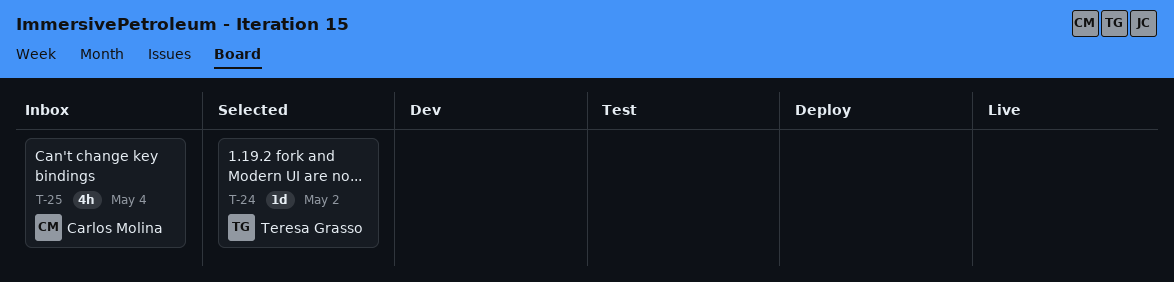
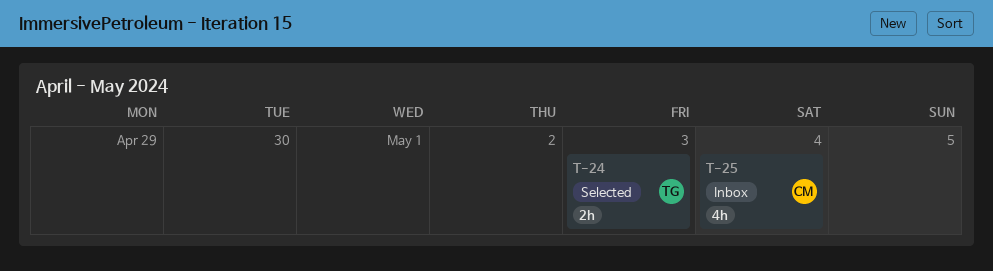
T-24, estimate: 1d -> 2h
T-24, due: May 2 -> May 3

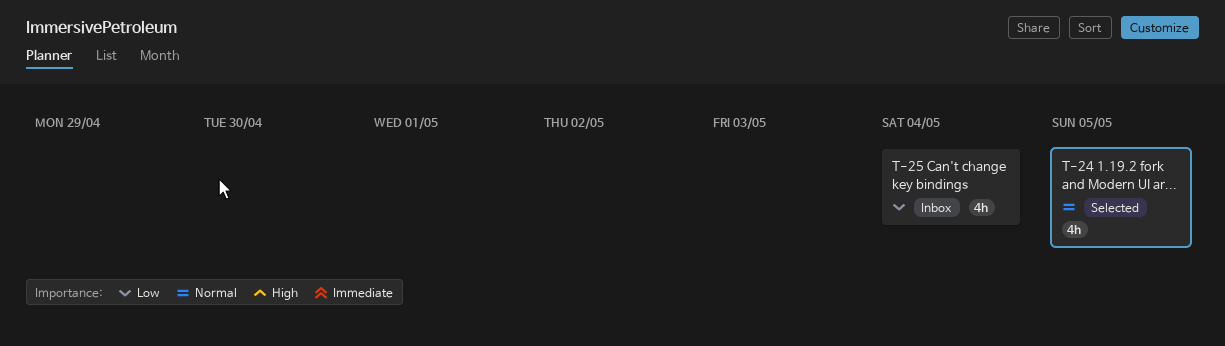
T-24, estimate: 2h -> 4h
T-24, due: May 3 -> May 5

